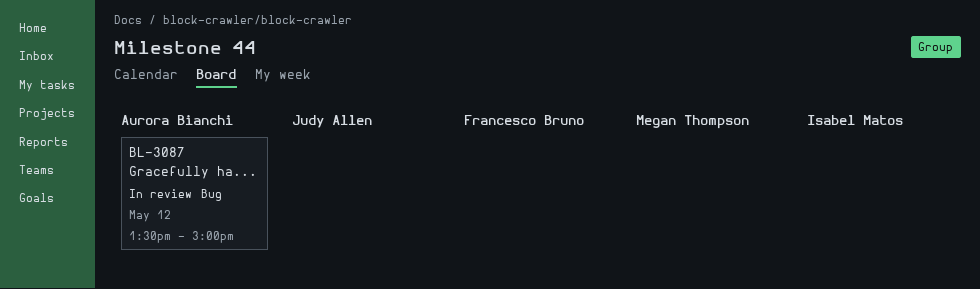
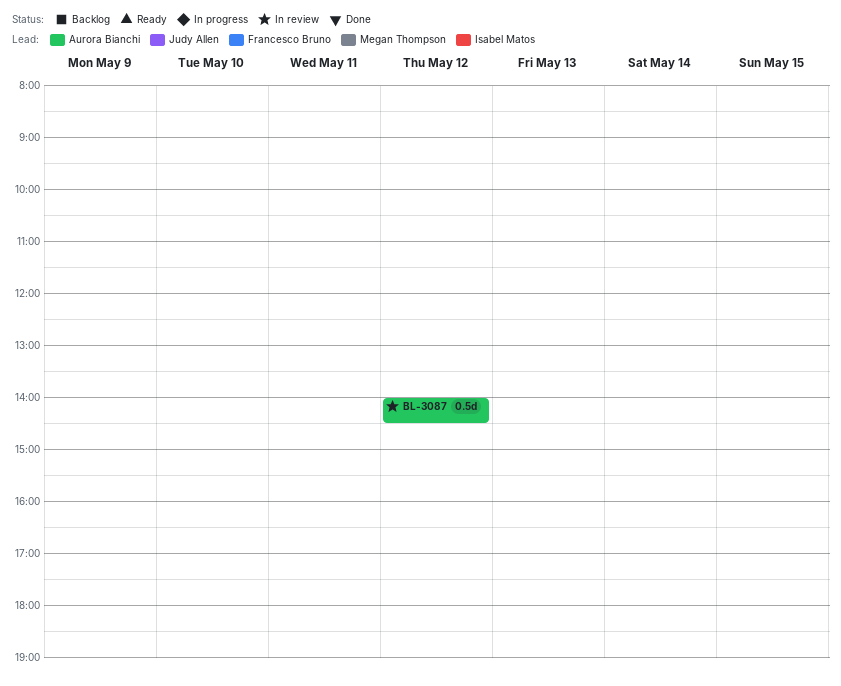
BL-3087, begins: 13:30 -> 14:00
BL-3087, ends: 15:00 -> 14:30

